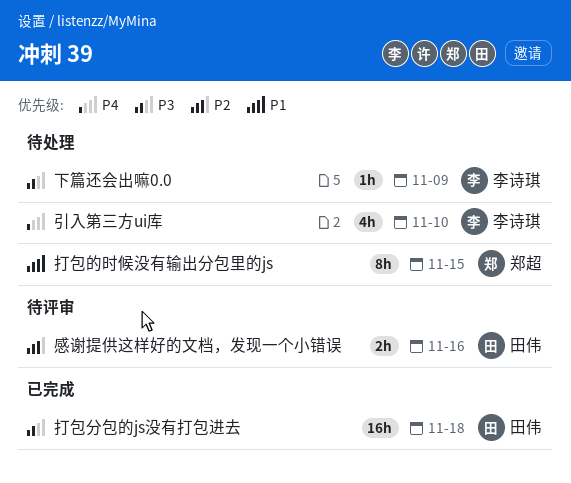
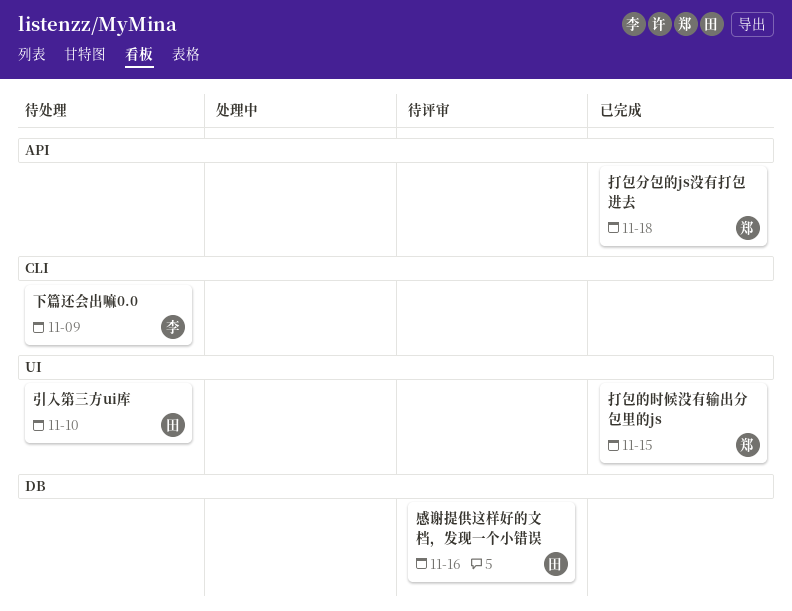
引入第三方ui库, owner: 李诗琪 -> 田伟
打包分包的js没有打包进去, owner: 田伟 -> 郑超
打包的时候没有输出分包里的js, status: 待处理 -> 已完成

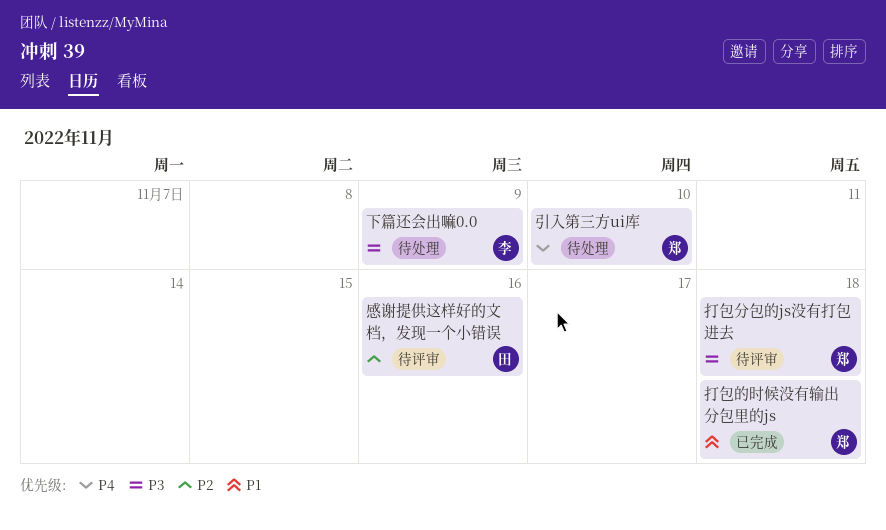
引入第三方ui库, owner: 田 -> 郑
打包分包的js没有打包进去, status: 已完成 -> 待评审
打包的时候没有输出分包里的js, due: Nov 15 -> Nov 18

